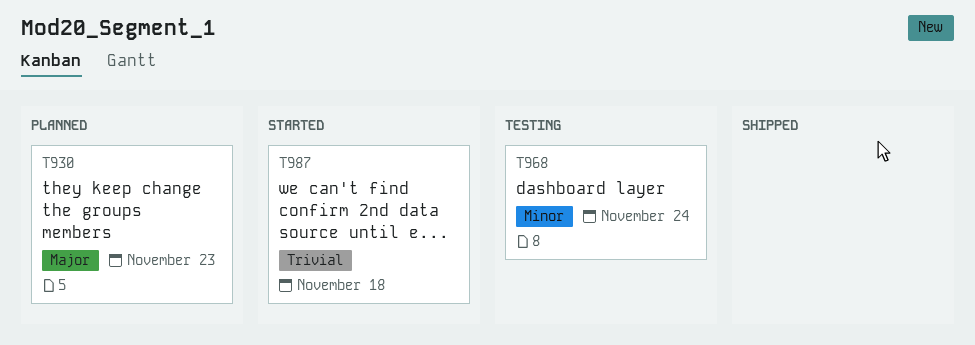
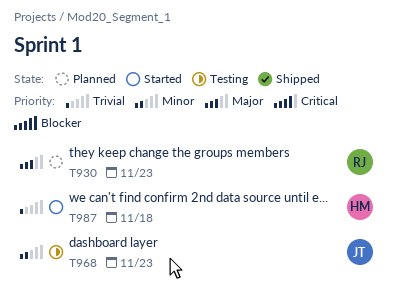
T968, due: Nov 24 -> Nov 23

